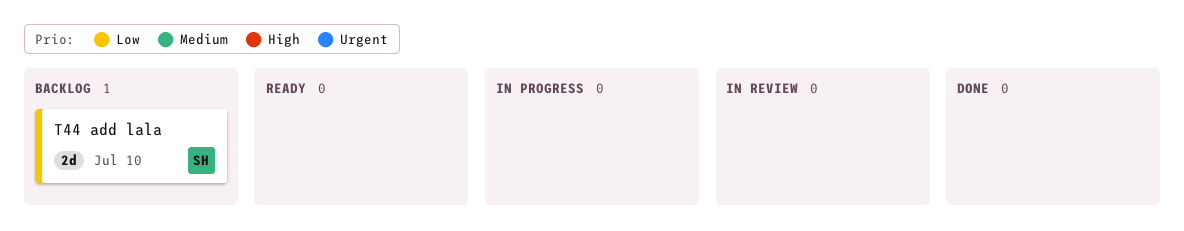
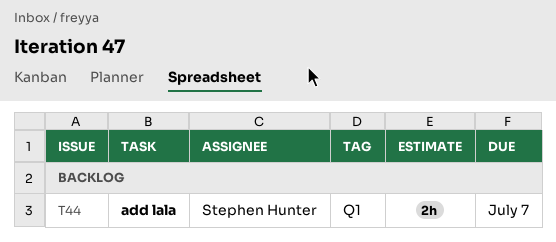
T44, estimate: 2d -> 2h
T44, due: Jul 10 -> Jul 7

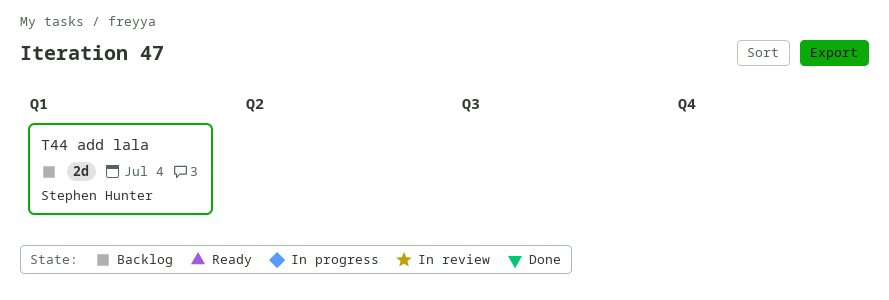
T44, estimate: 2h -> 2d
T44, due: Jul 7 -> Jul 4

